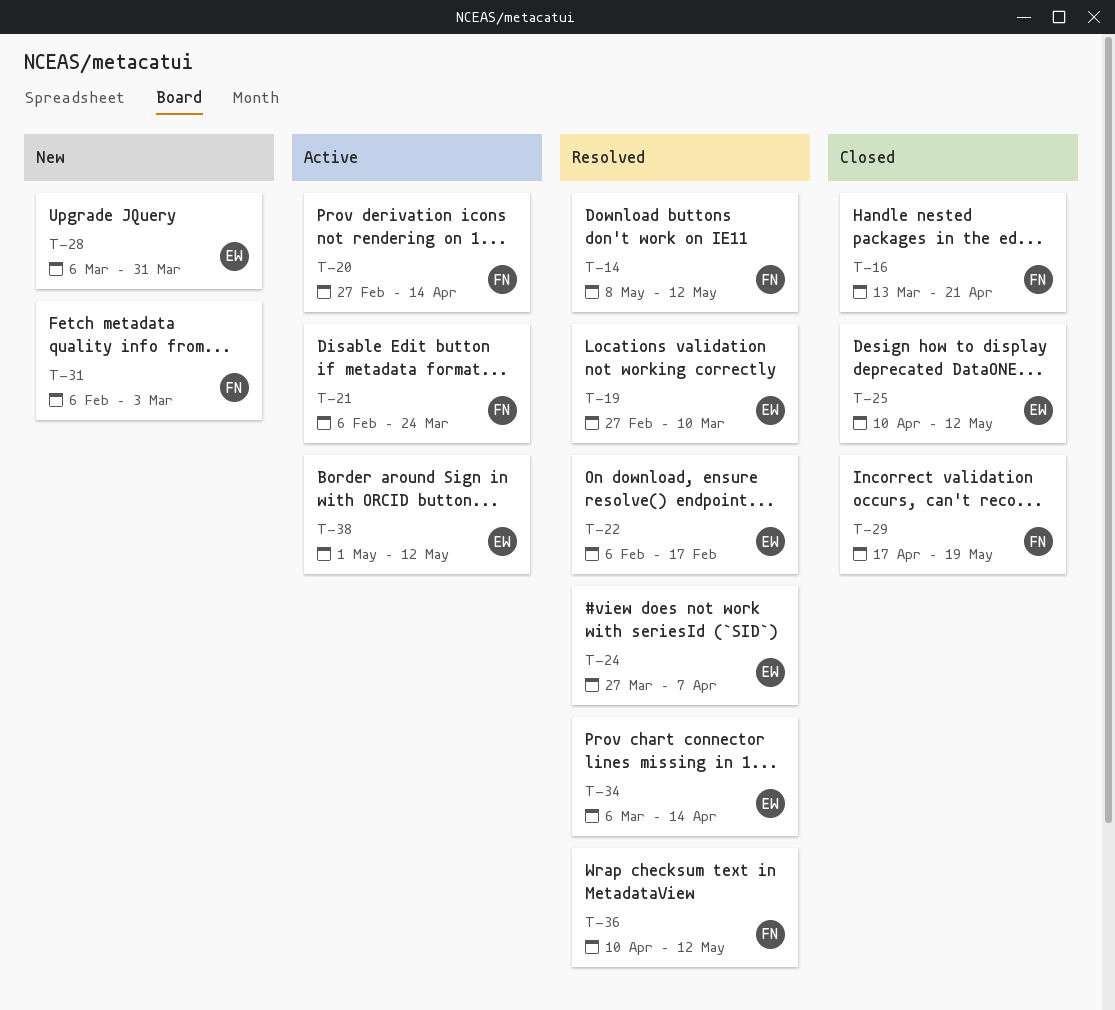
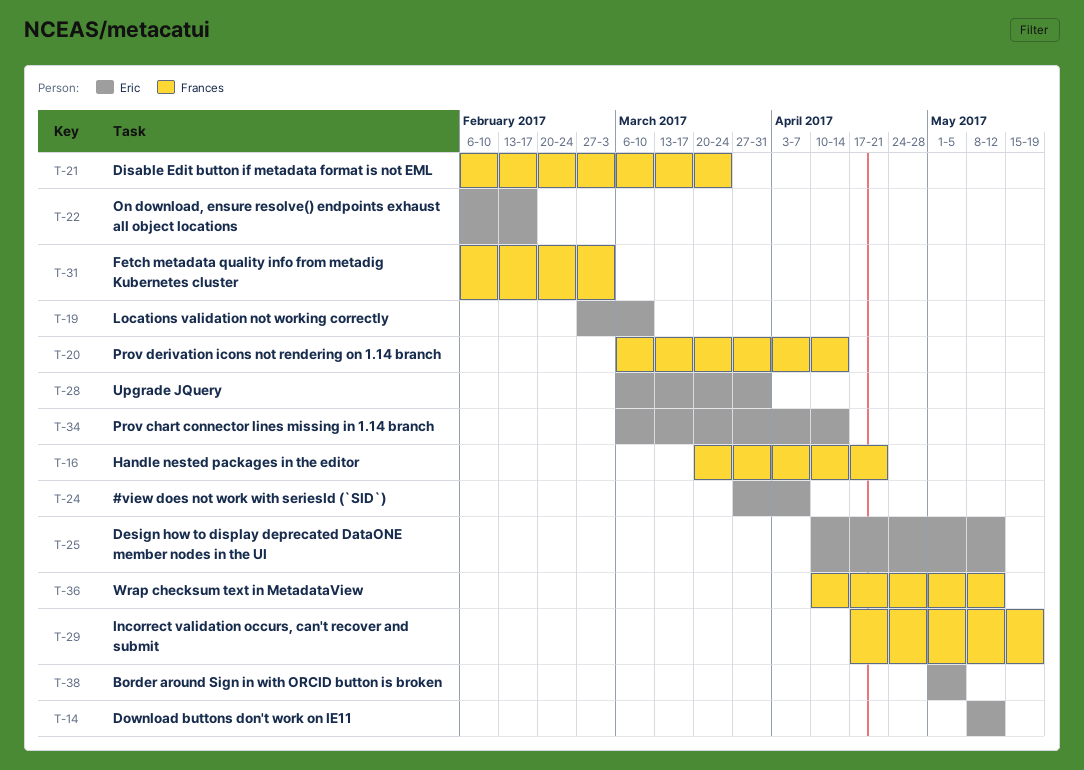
T-14, owner: Frances -> Eric
T-16, start: Mar 13 -> Mar 20
T-20, start: Feb 27 -> Mar 6
T-38, due: May 12 -> May 5

